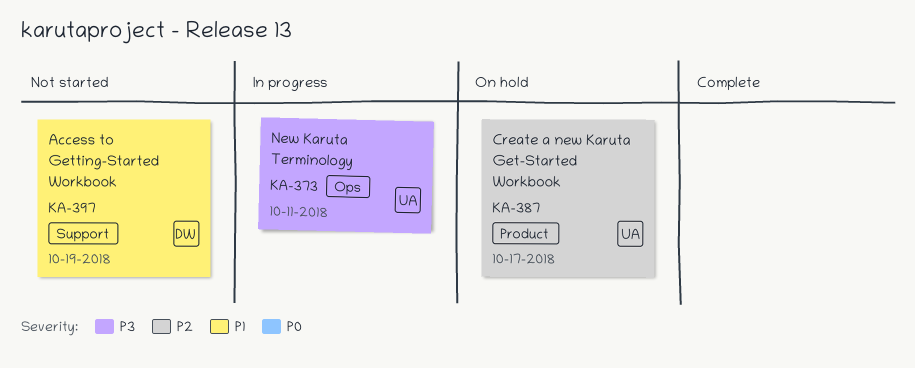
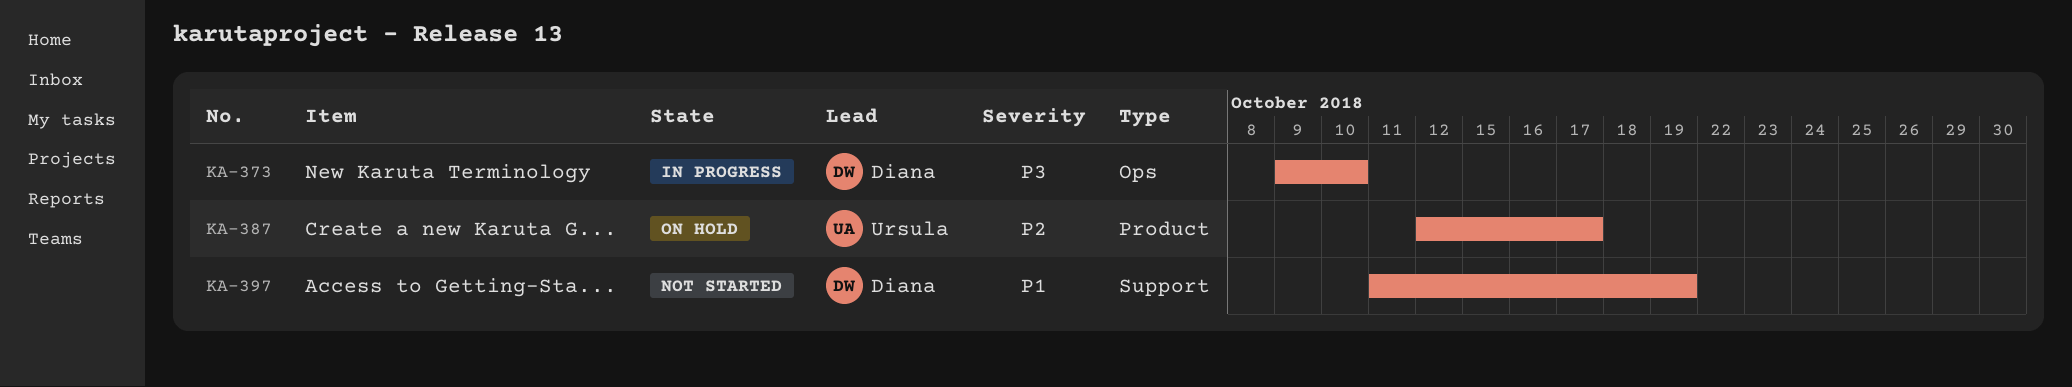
KA-373, owner: Ursula -> Diana
KA-373, due: Oct 11 -> Oct 10

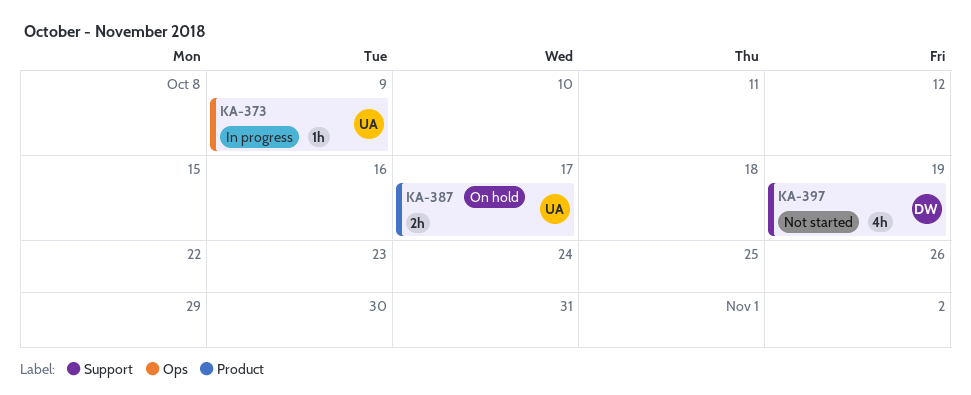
KA-373, owner: Diana -> Ursula
KA-373, due: Oct 10 -> Oct 9

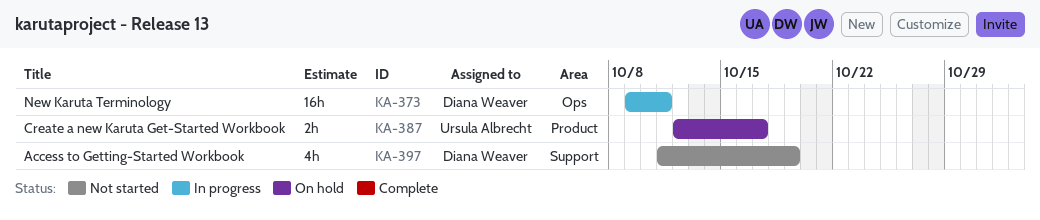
KA-373, owner: Ursula Albrecht -> Diana Weaver
KA-373, estimate: 1h -> 16h
KA-373, due: Oct 9 -> Oct 11

